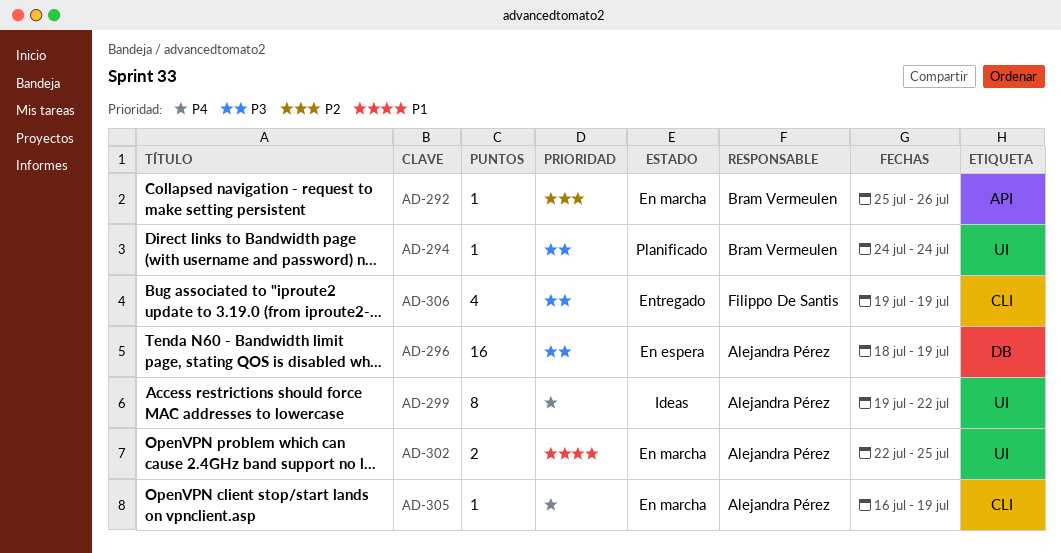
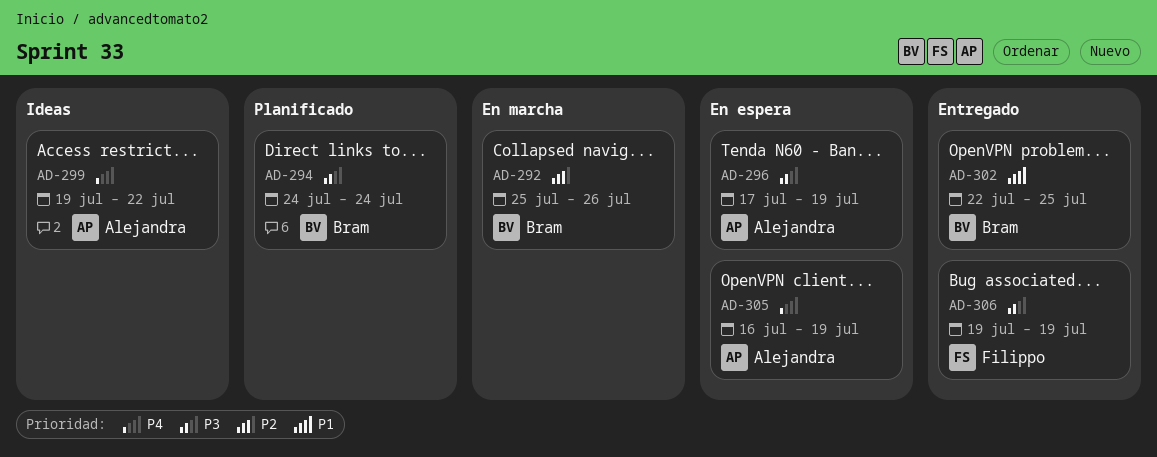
AD-296, start: Jul 18 -> Jul 17
AD-302, status: En marcha -> Entregado
AD-302, owner: Alejandra Pérez -> Bram Vermeulen
AD-305, status: En marcha -> En espera

